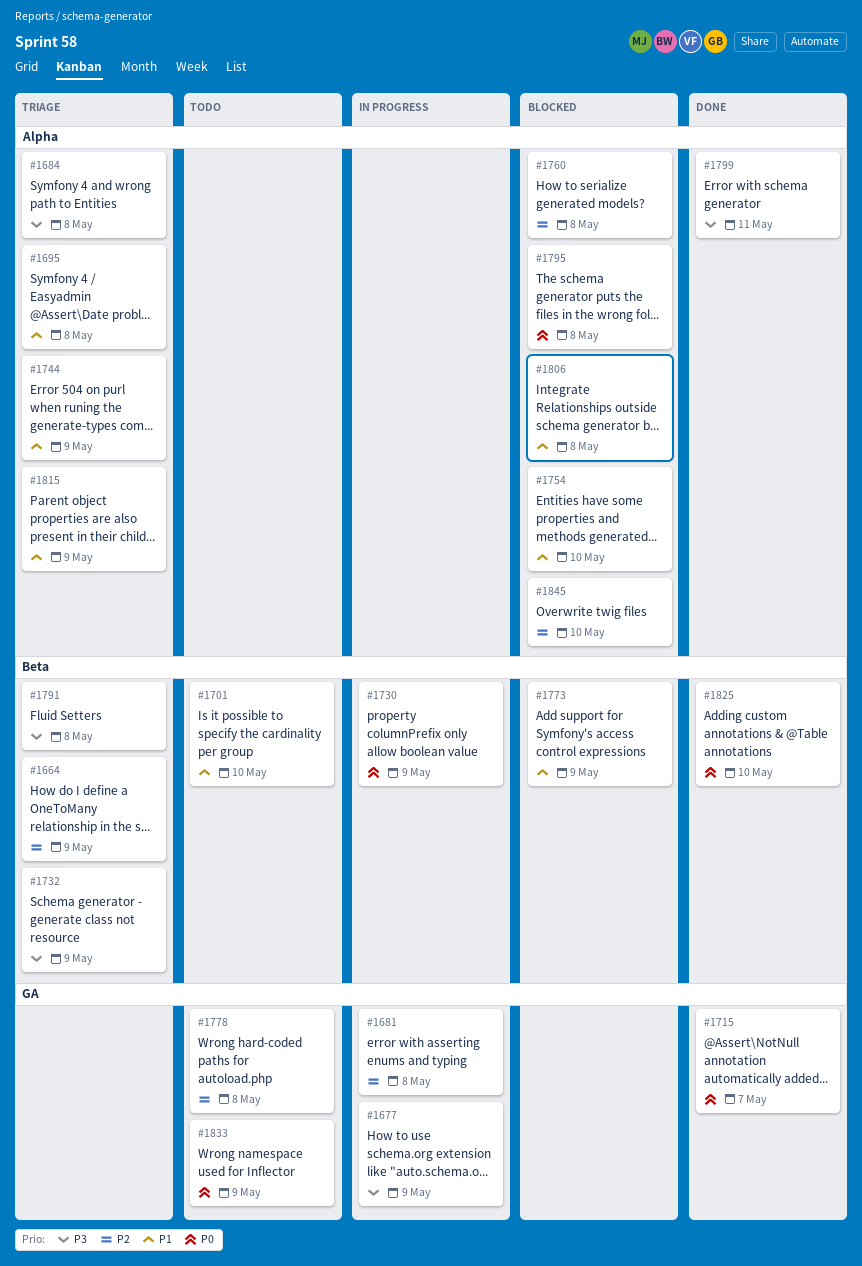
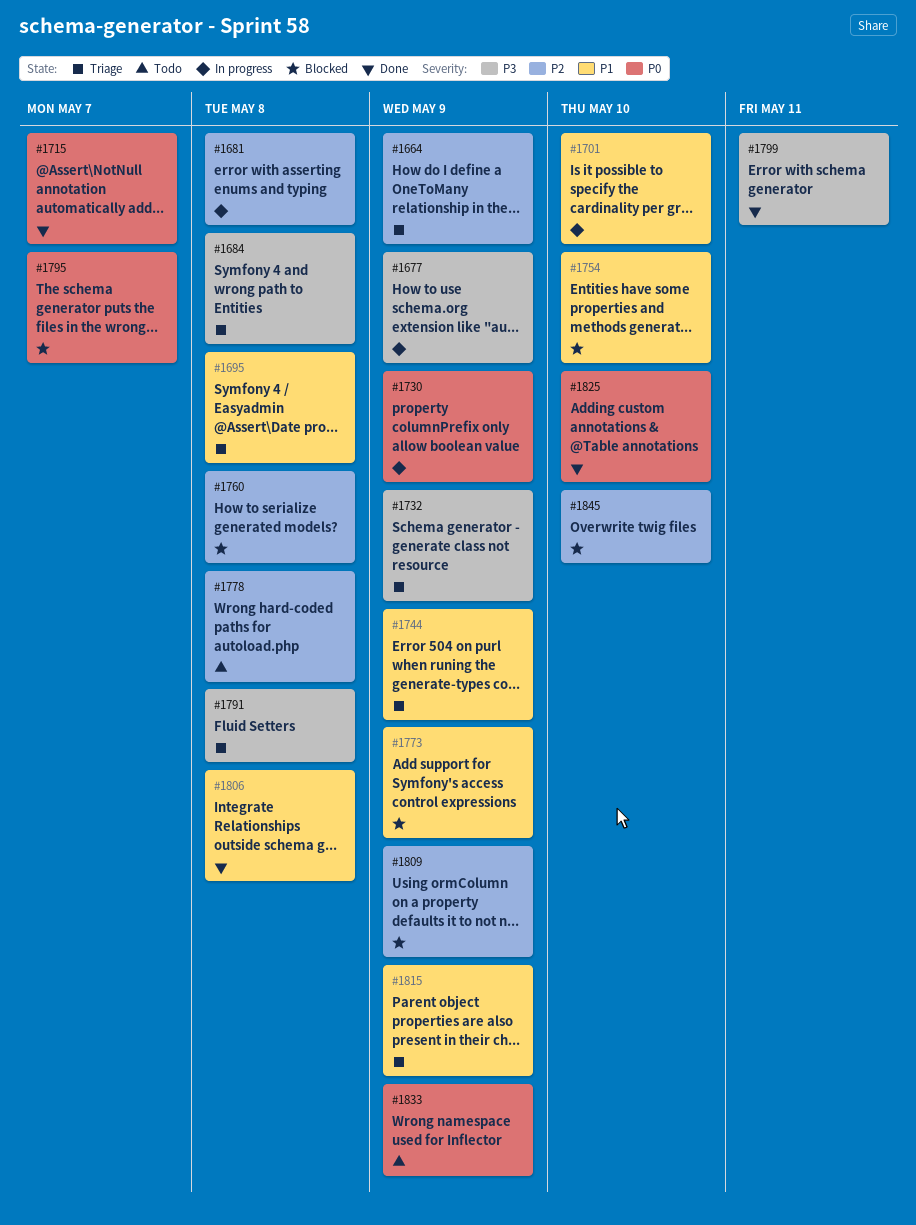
#1701, status: Todo -> In progress
#1795, due: May 8 -> May 7
#1806, status: Blocked -> Done
#1809: none -> present

